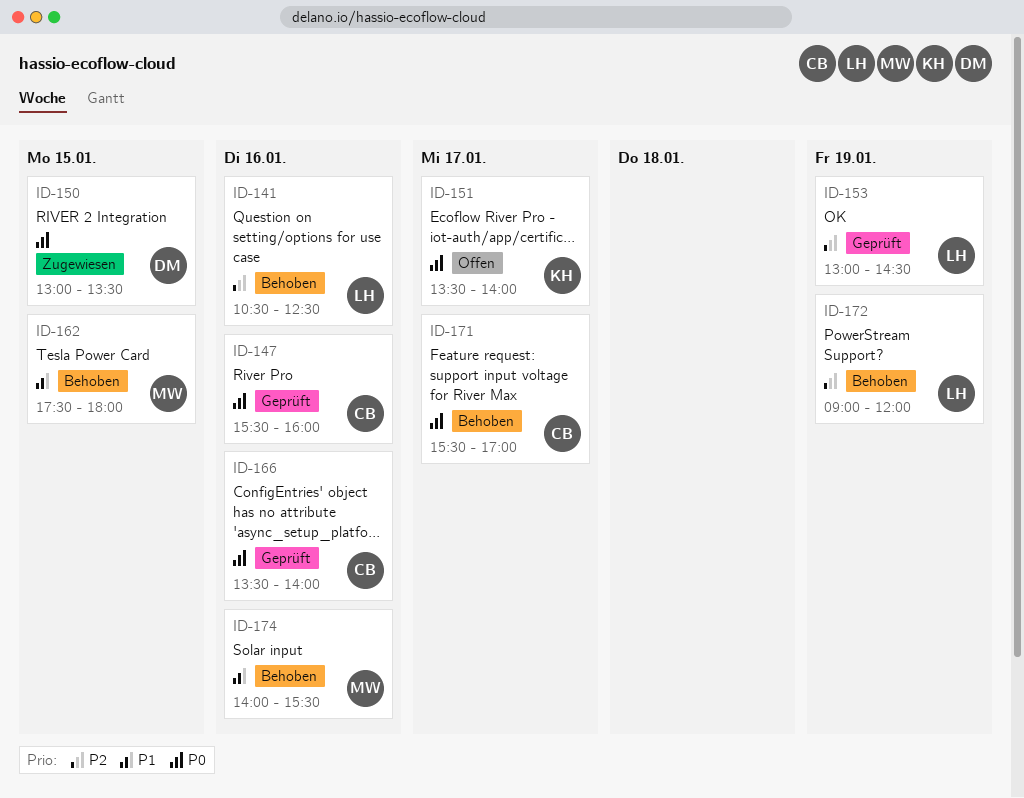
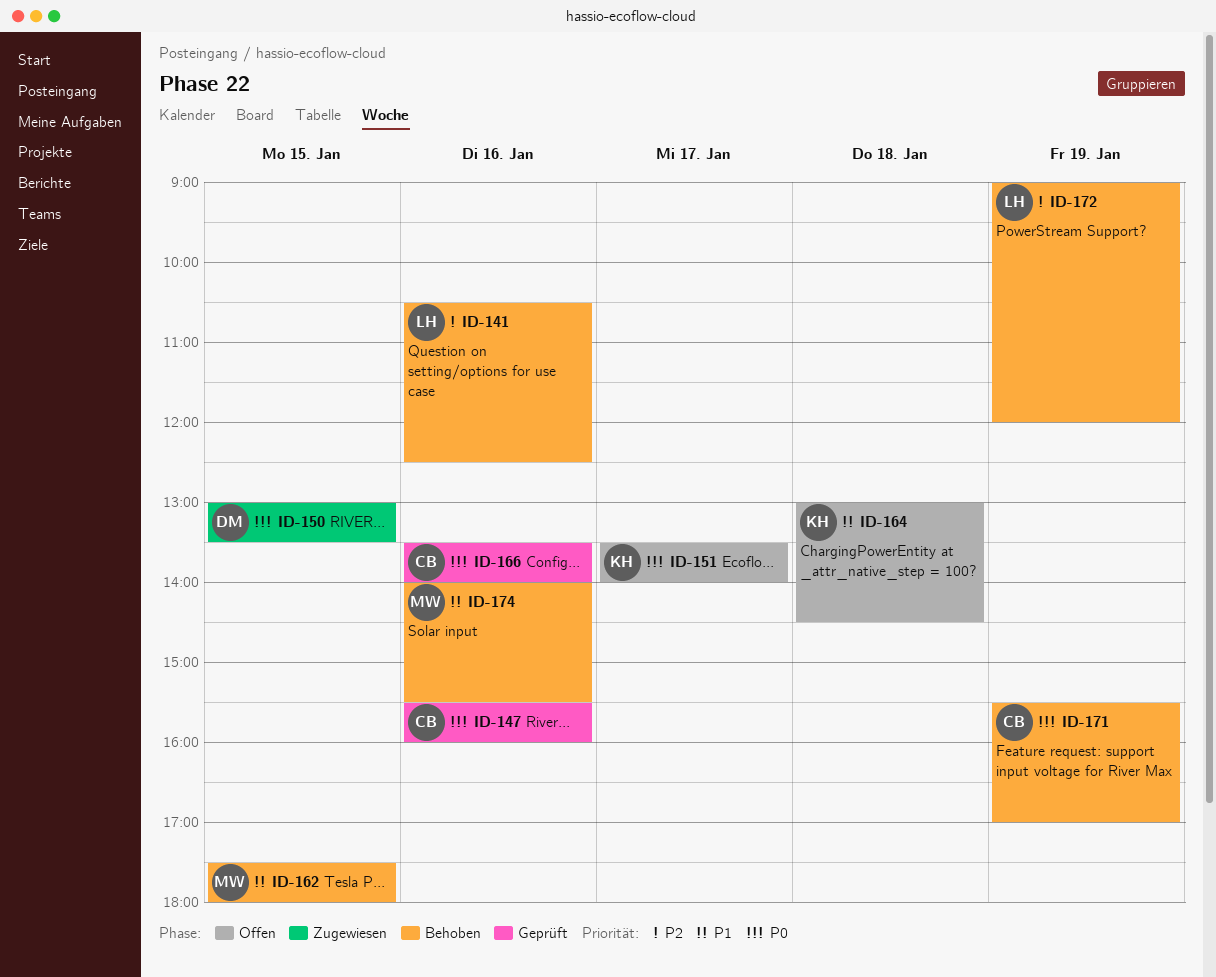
ID-153: present -> none
ID-164: none -> present
ID-171, day: Jan 17 -> Jan 19

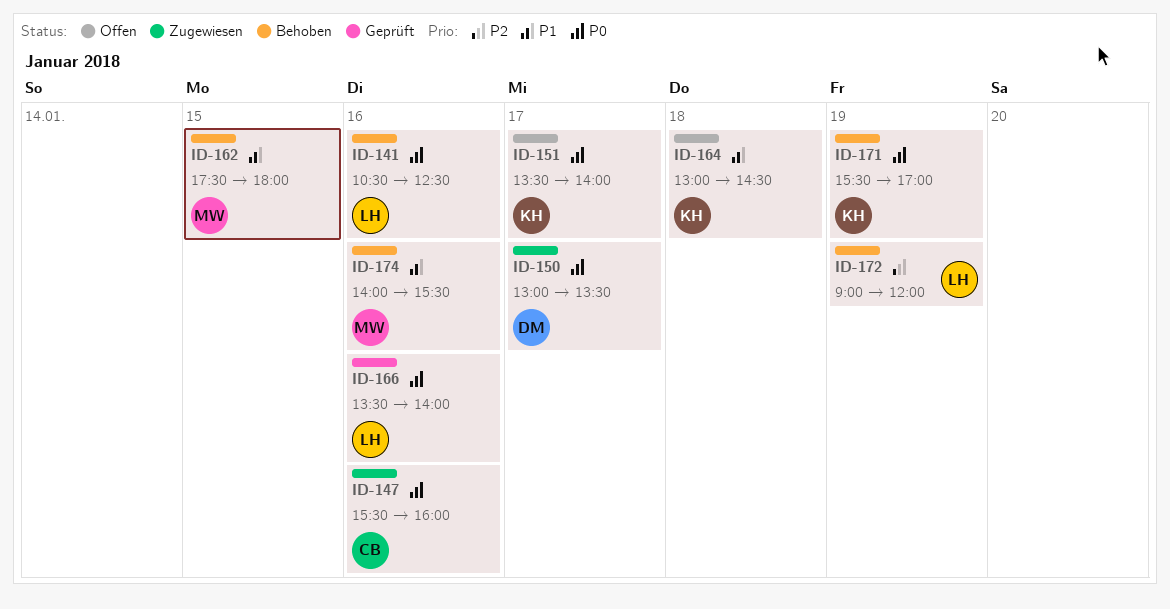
ID-141, priority: P2 -> P0
ID-147, status: Geprüft -> Zugewiesen
ID-150, day: Jan 15 -> Jan 17
ID-166, owner: CB -> LH
ID-171, owner: CB -> KH

